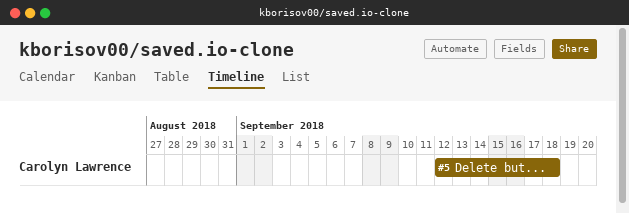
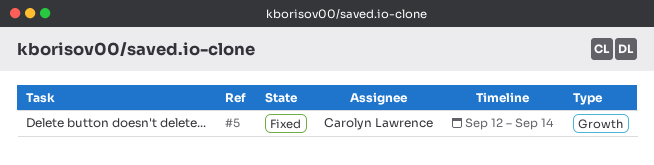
#5, due: Sep 18 -> Sep 14

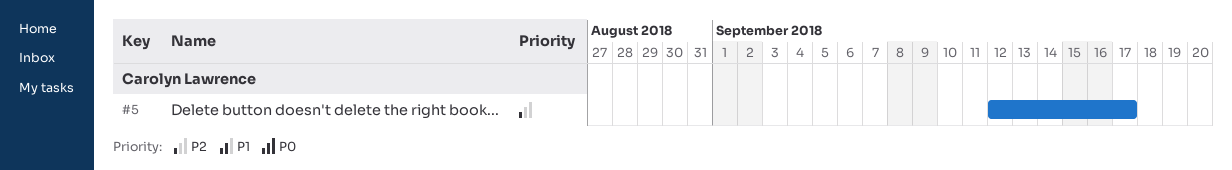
#5, due: Sep 14 -> Sep 17

